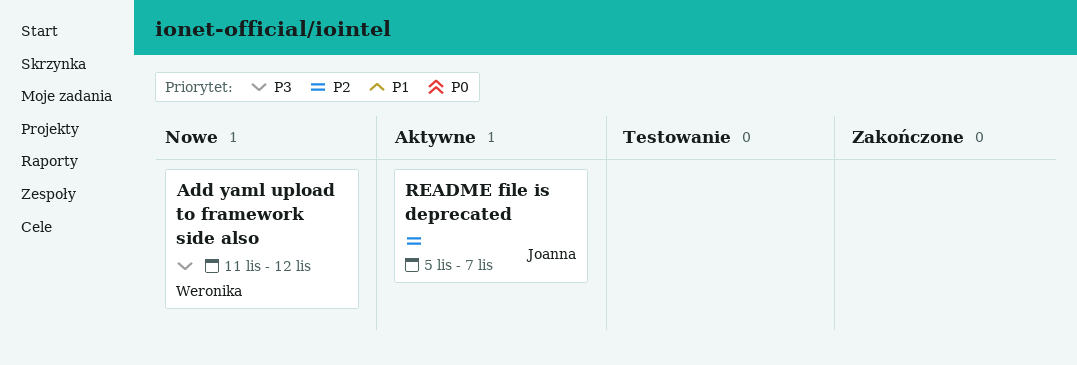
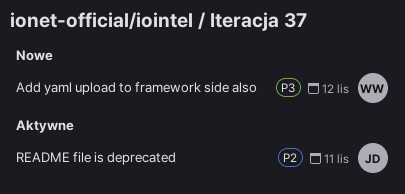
README file is deprecated, due: Nov 7 -> Nov 11

